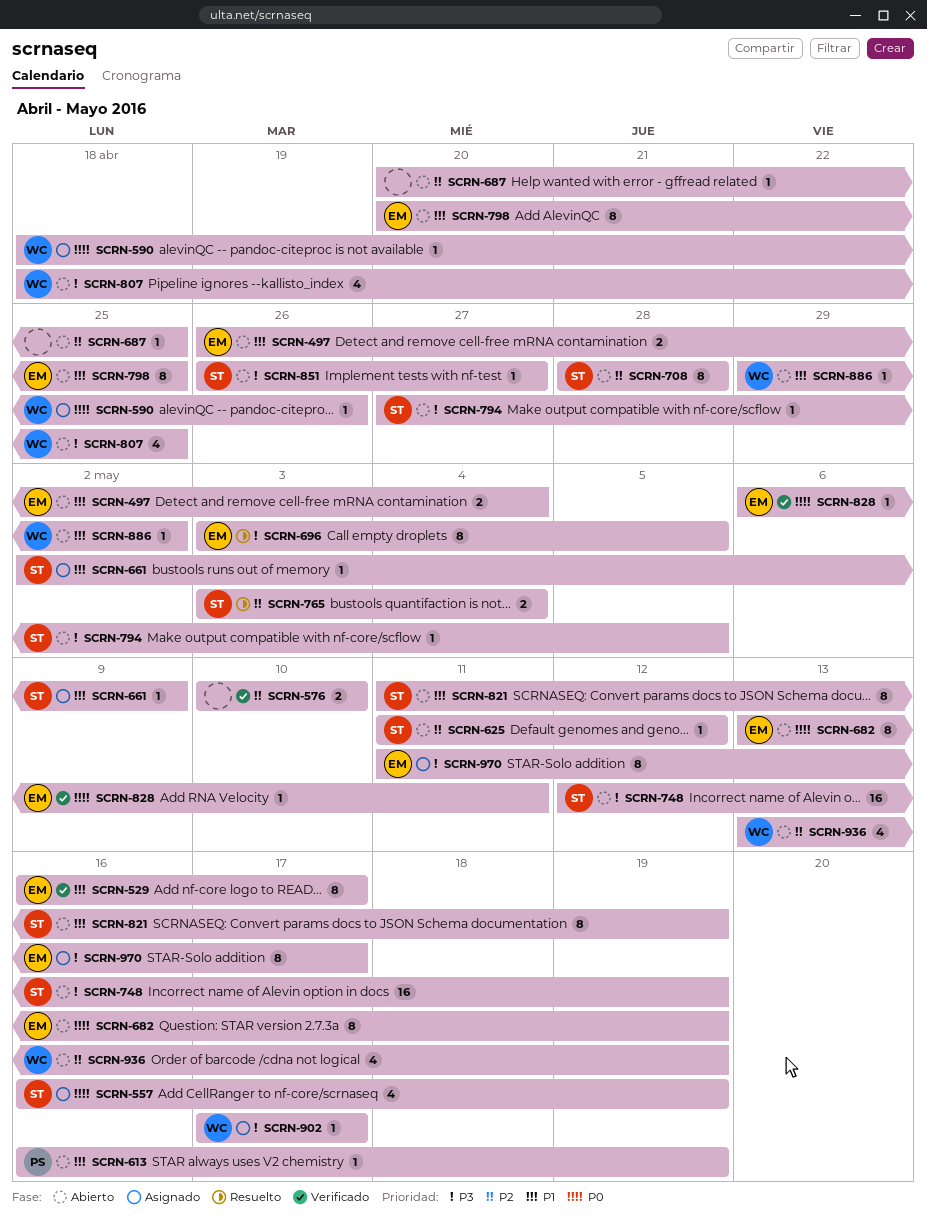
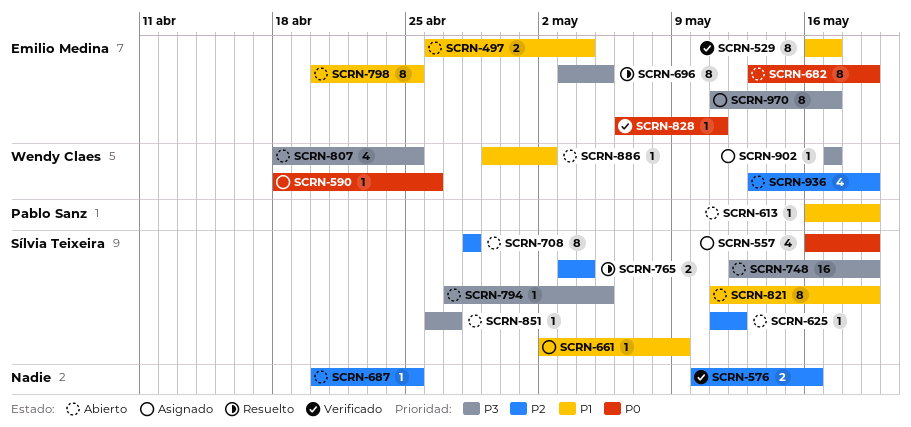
SCRN-576, due: May 10 -> May 16

